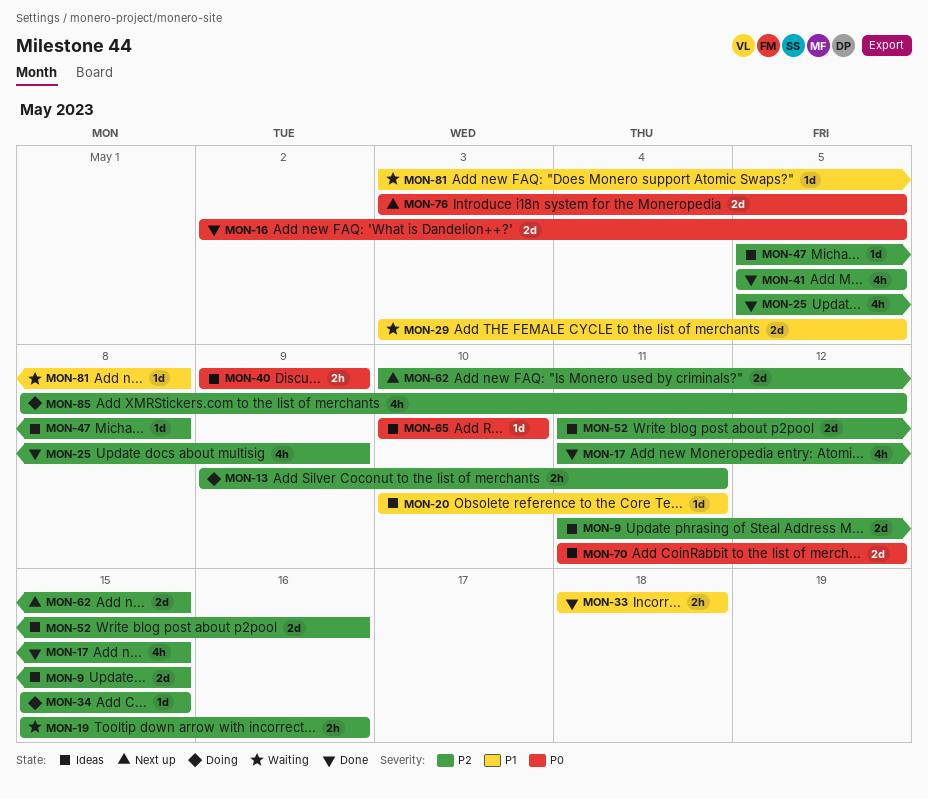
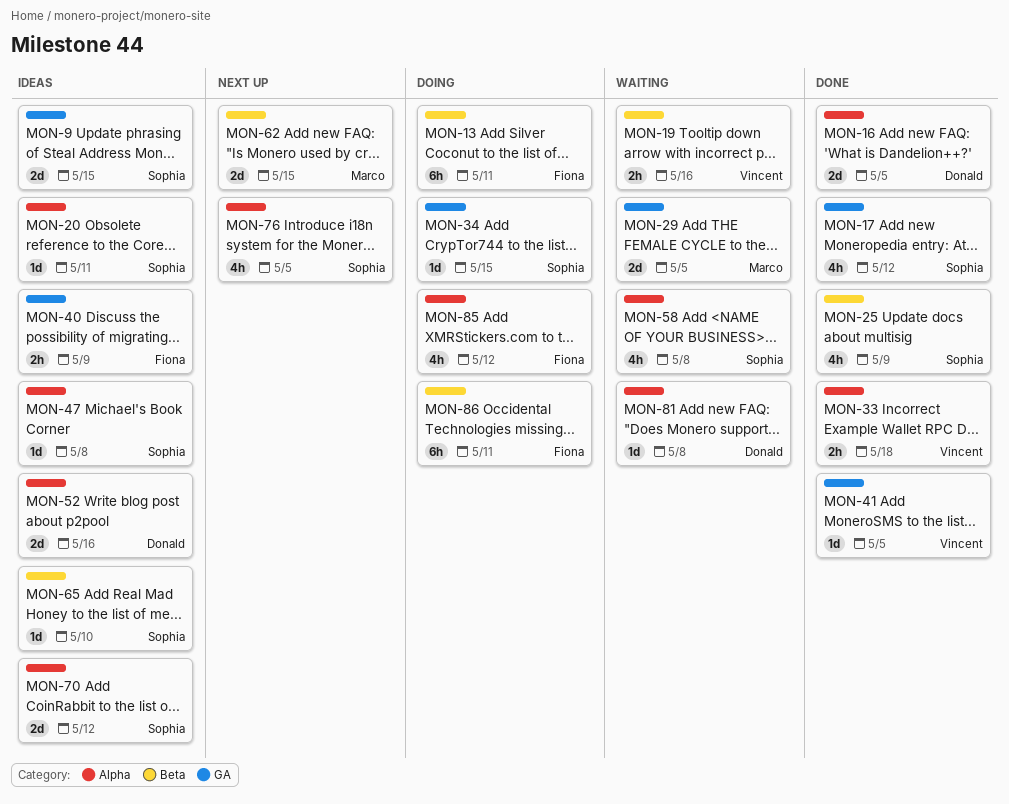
MON-13, estimate: 2h -> 6h
MON-17, due: May 15 -> May 12
MON-41, estimate: 4h -> 1d
MON-58: none -> present
MON-76, estimate: 2d -> 4h
MON-86: none -> present

